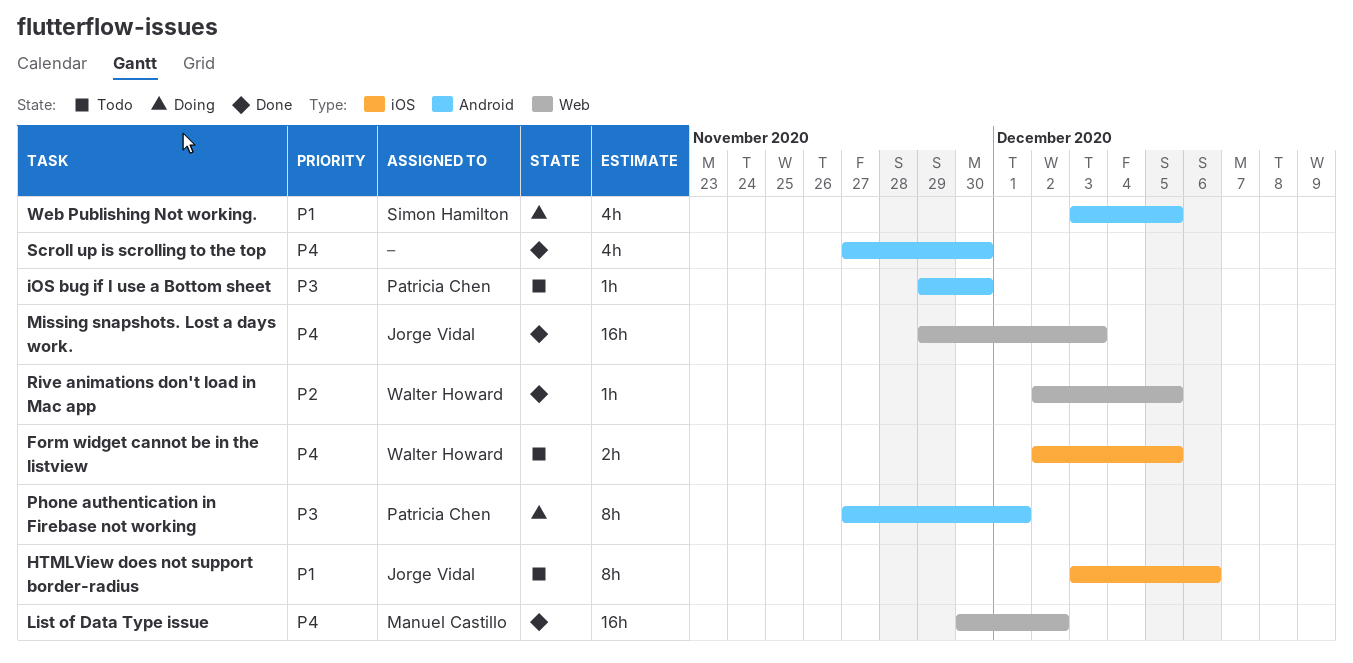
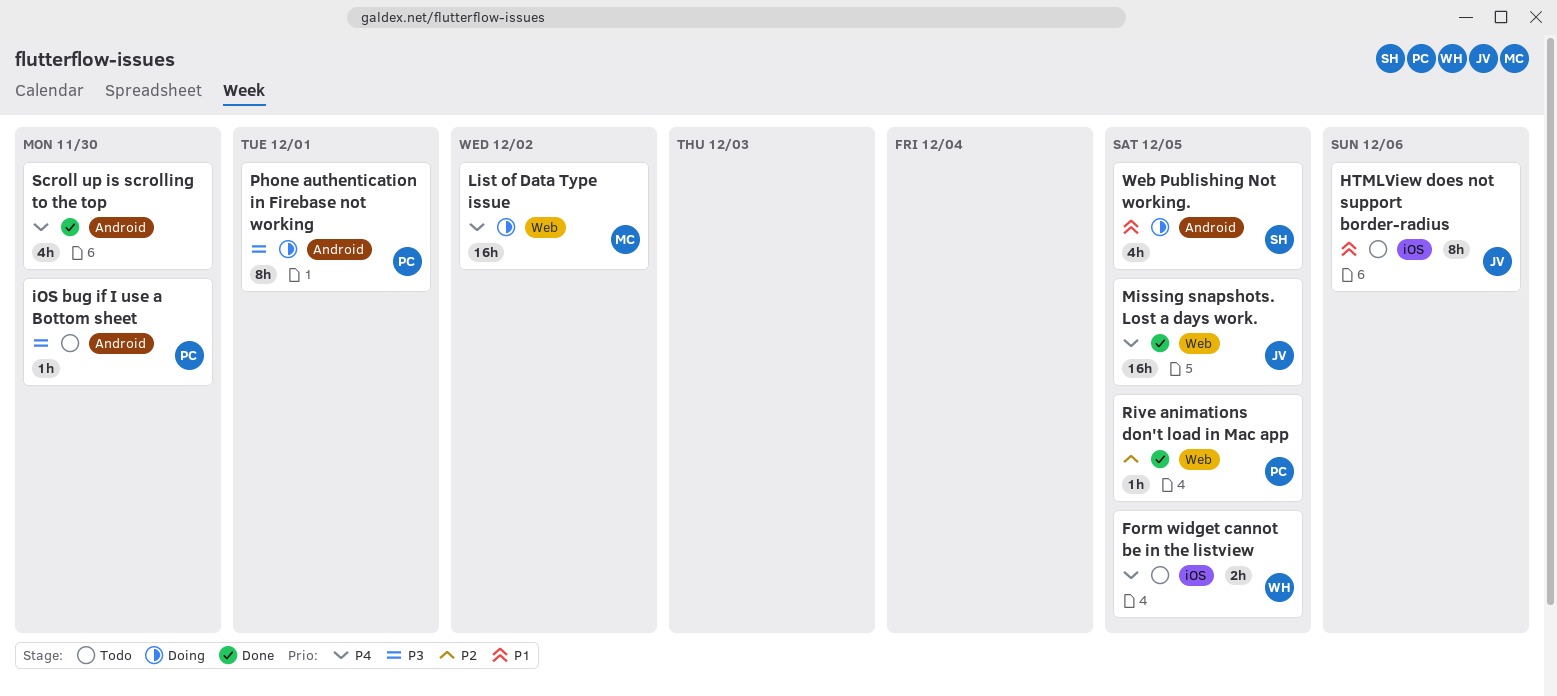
List of Data Type issue, status: Done -> Doing
Missing snapshots. Lost a days work., due: Dec 3 -> Dec 5
Rive animations don't load in Mac app, owner: Walter Howard -> Patricia Chen

